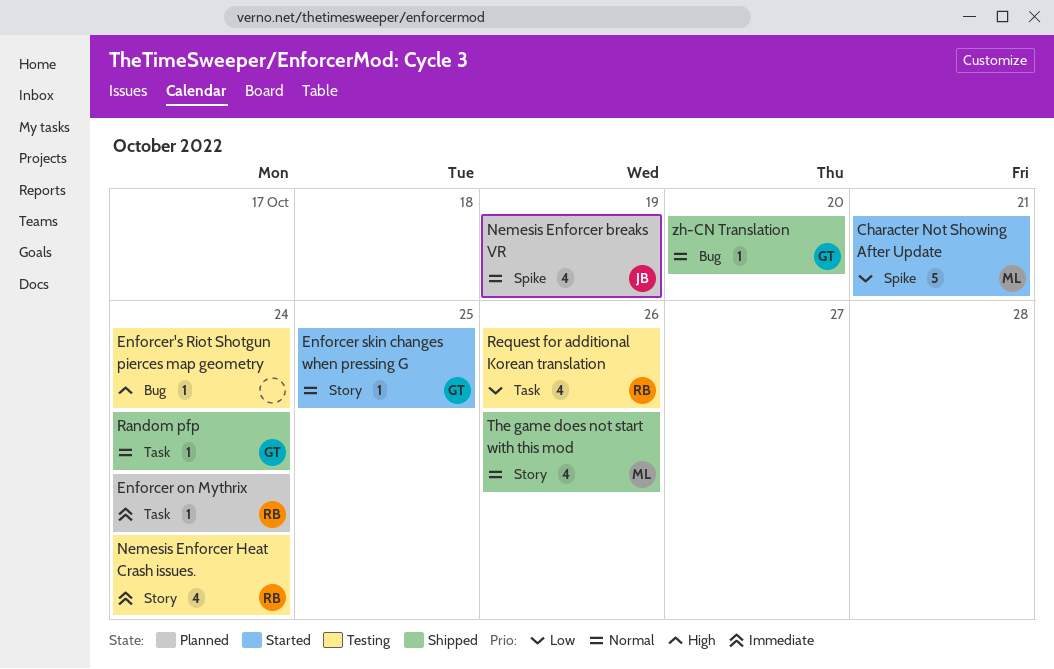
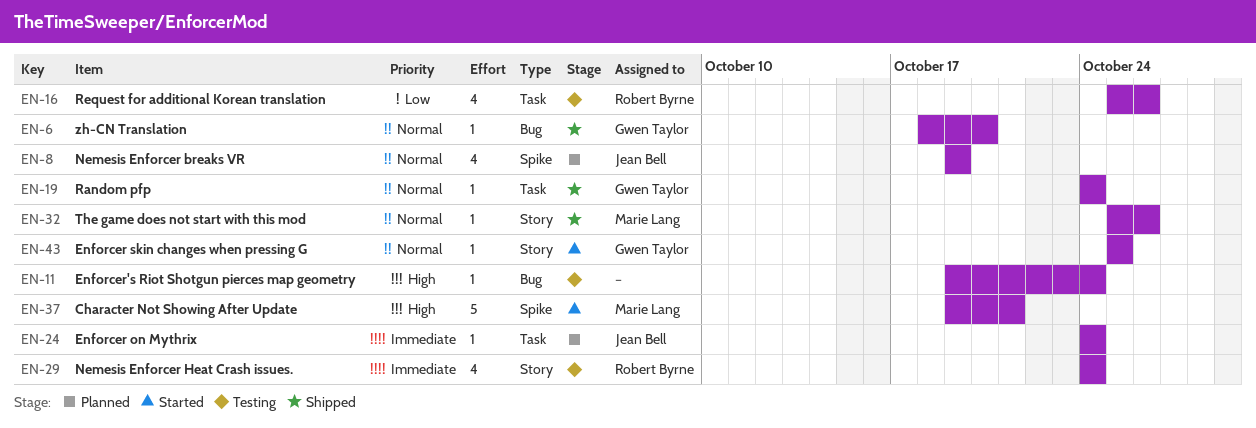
Character Not Showing After Update, priority: Low -> High
Enforcer on Mythrix, owner: Robert Byrne -> Jean Bell
The game does not start with this mod, estimate: 4 -> 1

